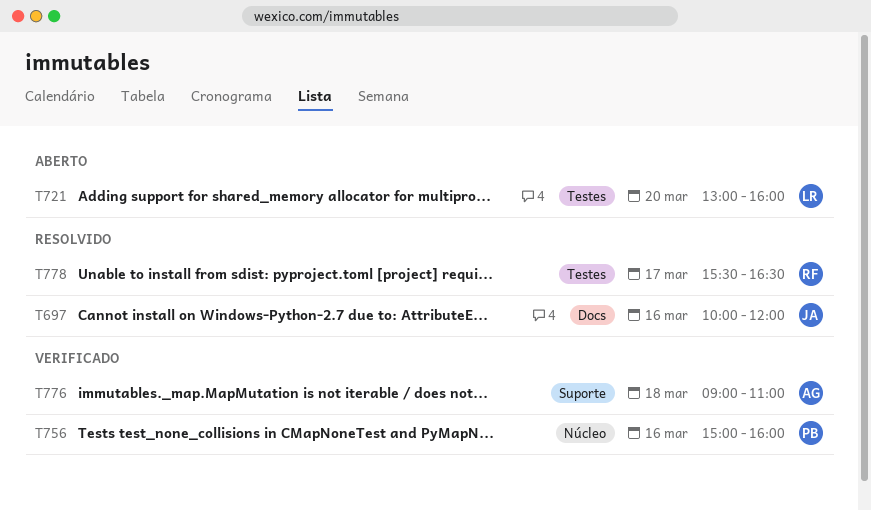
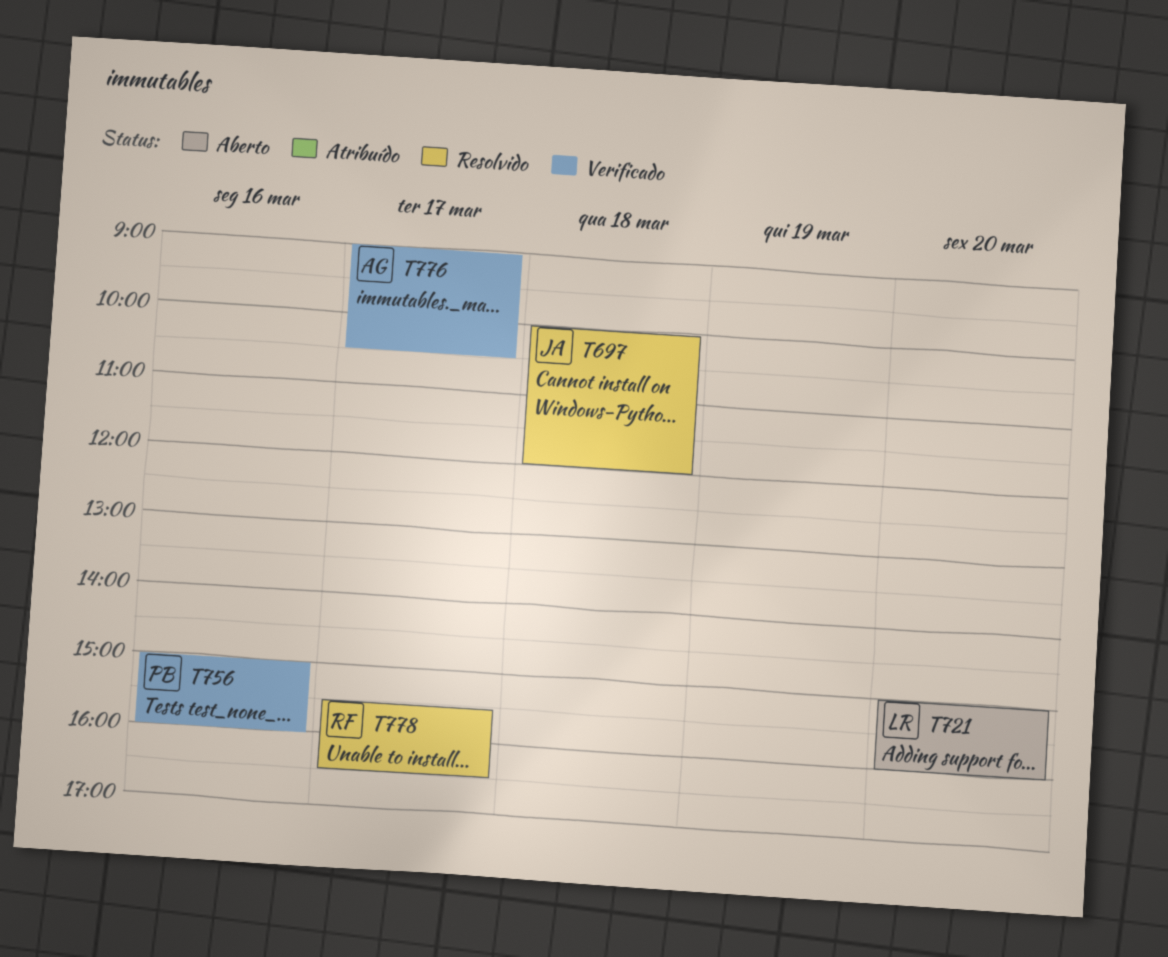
T697, day: Mar 16 -> Mar 18
T721, begins: 13:00 -> 15:00
T776, day: Mar 18 -> Mar 17
T776, ends: 11:00 -> 10:30

